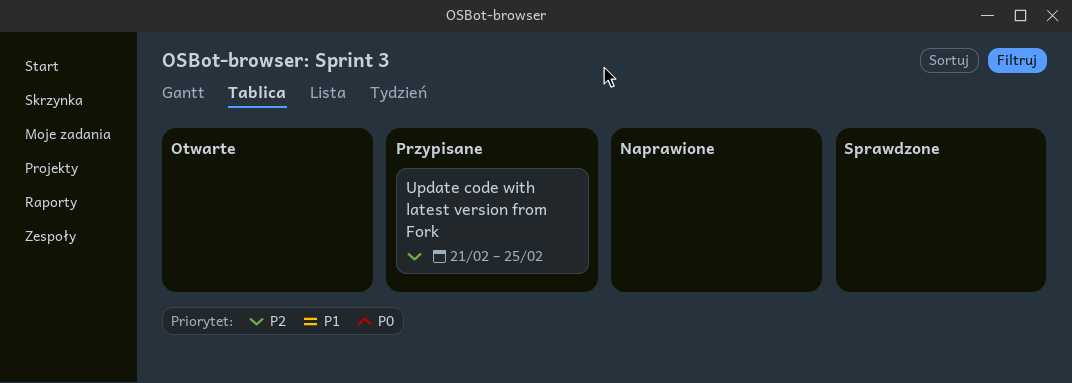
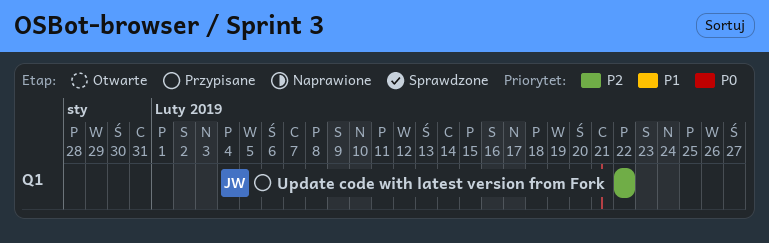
Update code with latest version from Fork, start: Feb 21 -> Feb 22
Update code with latest version from Fork, due: Feb 25 -> Feb 22

